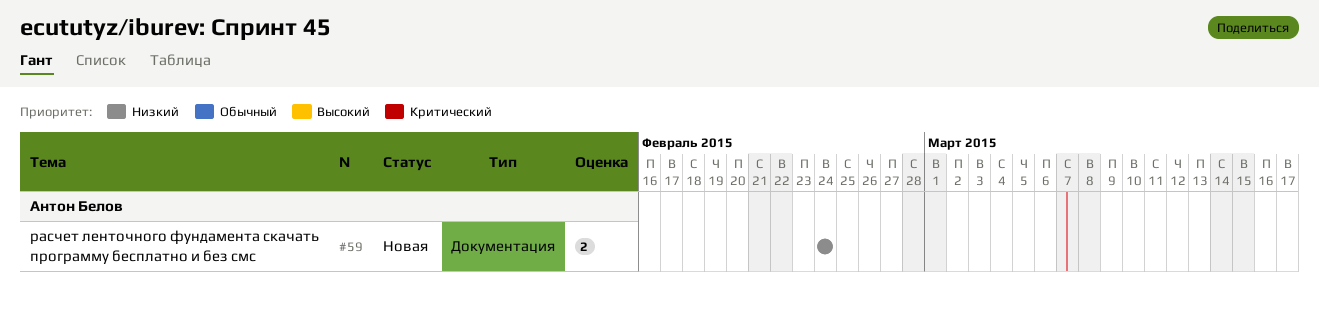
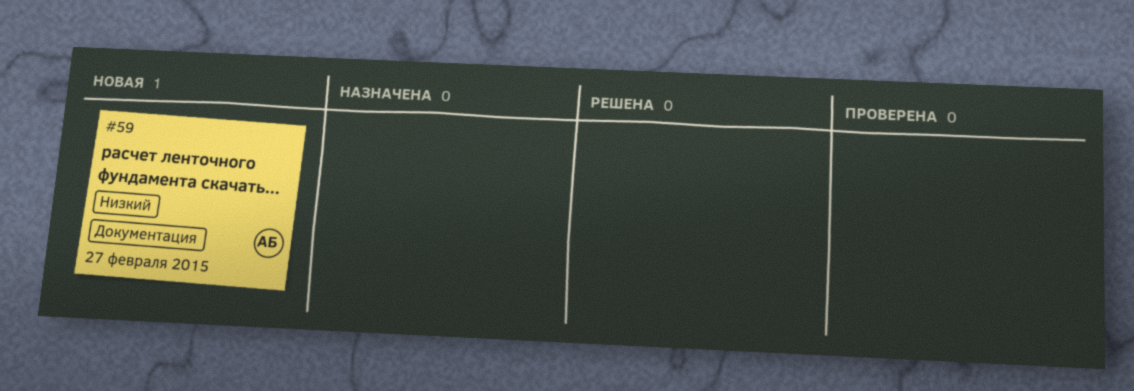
#59, due: Feb 24 -> Feb 27

